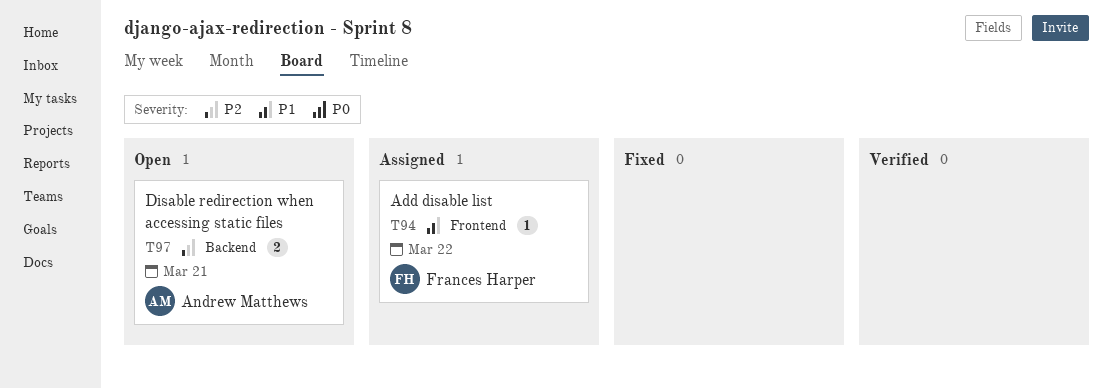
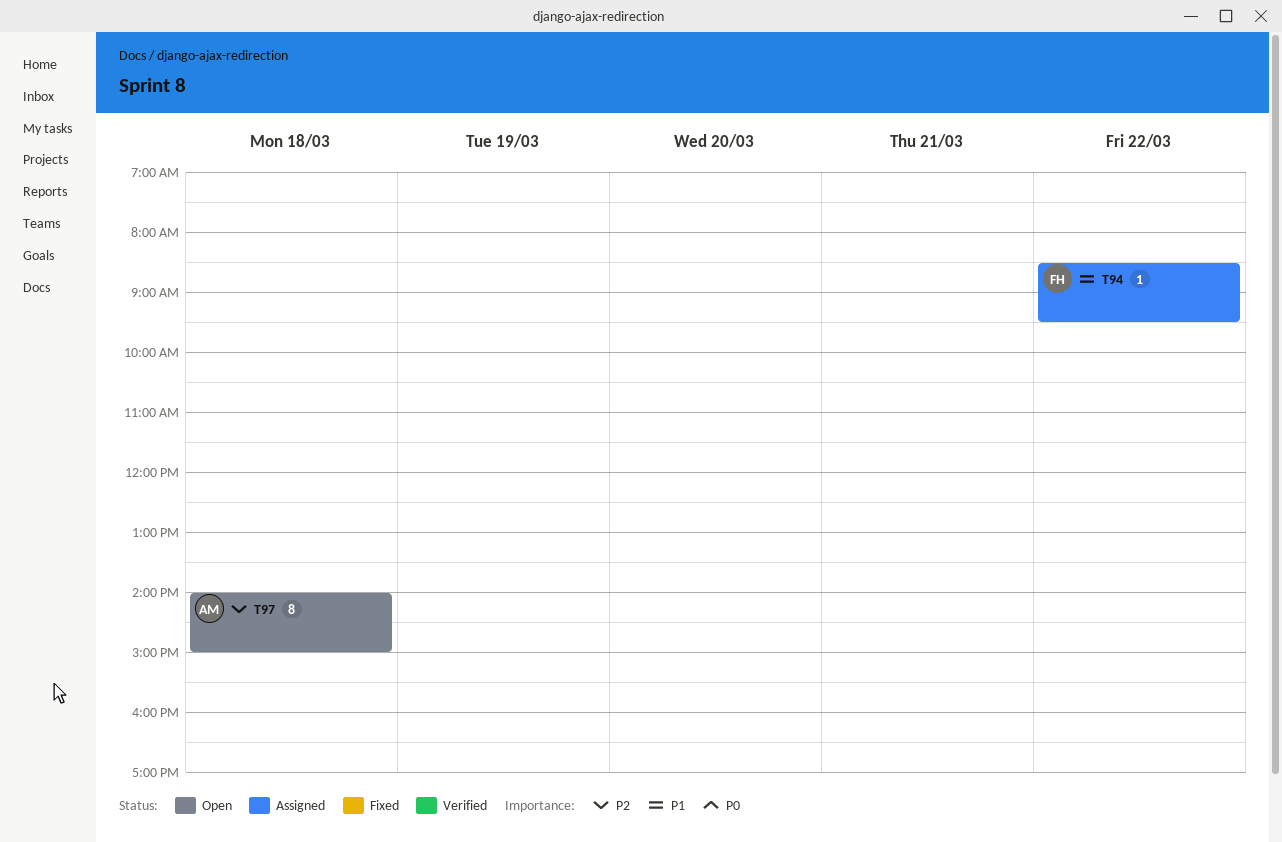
T97, estimate: 2 -> 8
T97, day: Mar 21 -> Mar 18

